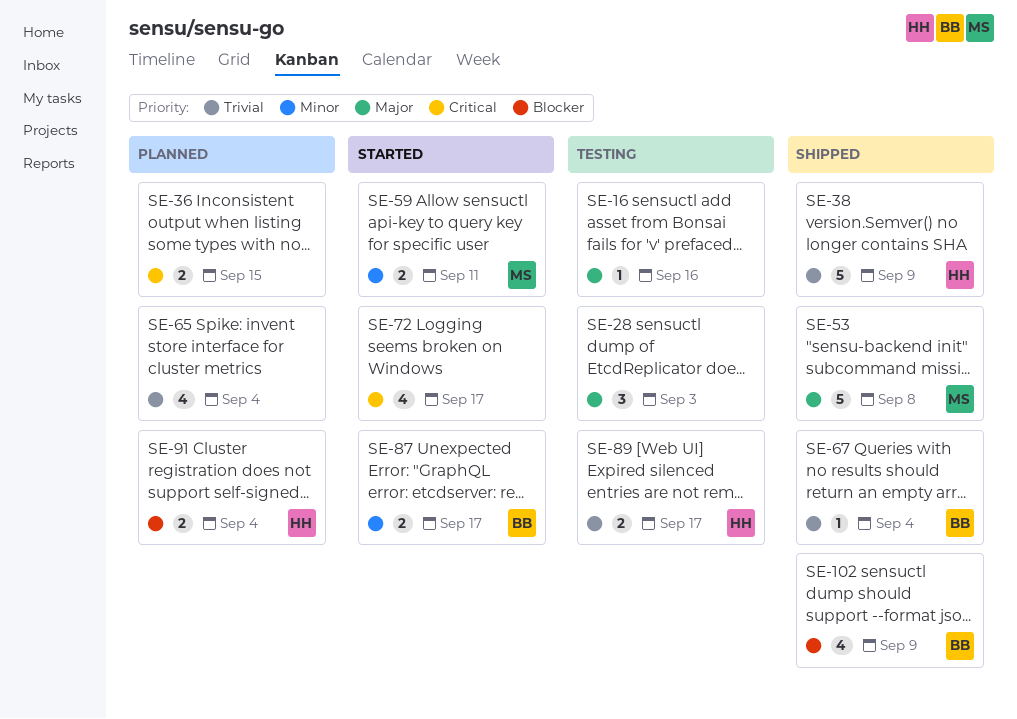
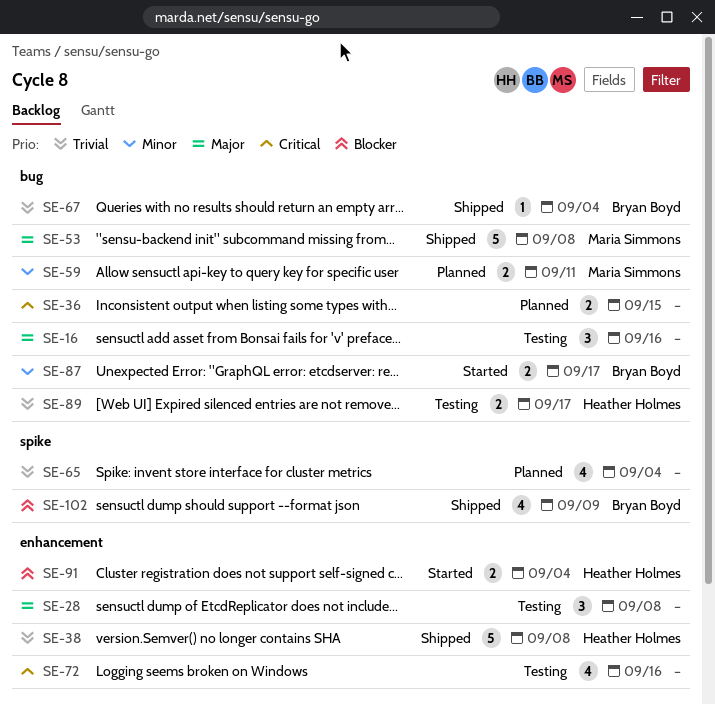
SE-16, estimate: 1 -> 3
SE-28, due: Sep 3 -> Sep 8
SE-38, due: Sep 9 -> Sep 8
SE-59, status: Started -> Planned
SE-72, status: Started -> Testing
SE-72, due: Sep 17 -> Sep 16
SE-91, status: Planned -> Started

